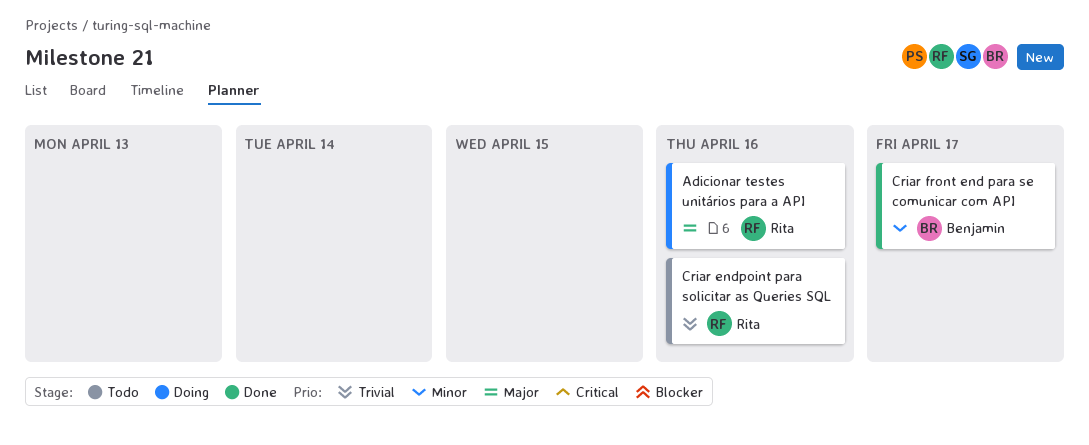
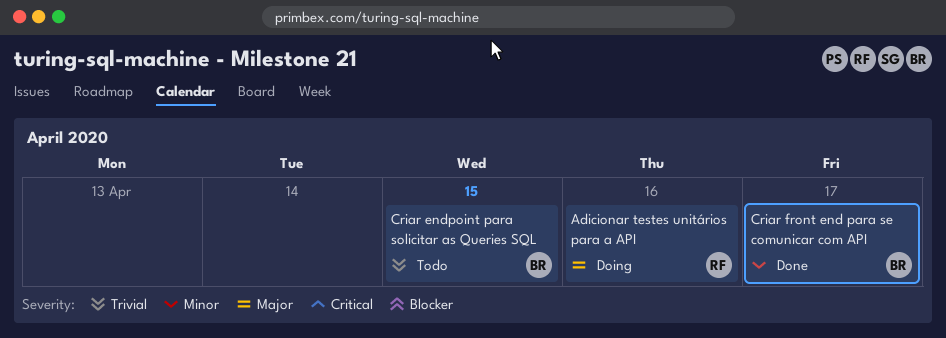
Criar endpoint para solicitar as Queries SQL, owner: Rita -> Benjamin
Criar endpoint para solicitar as Queries SQL, due: Apr 16 -> Apr 15

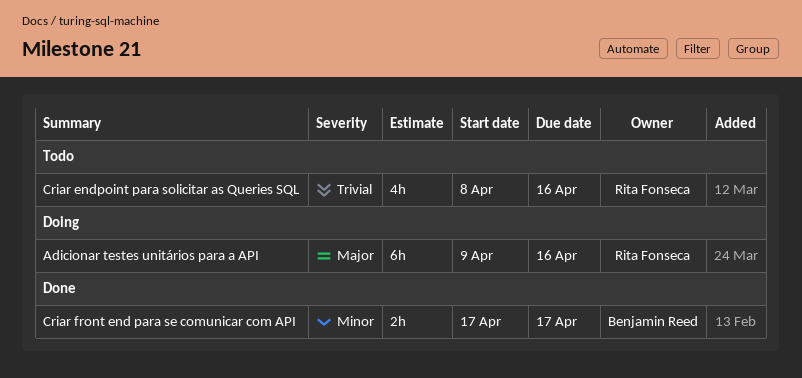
Criar endpoint para solicitar as Queries SQL, owner: Benjamin Reed -> Rita Fonseca
Criar endpoint para solicitar as Queries SQL, due: Apr 15 -> Apr 16

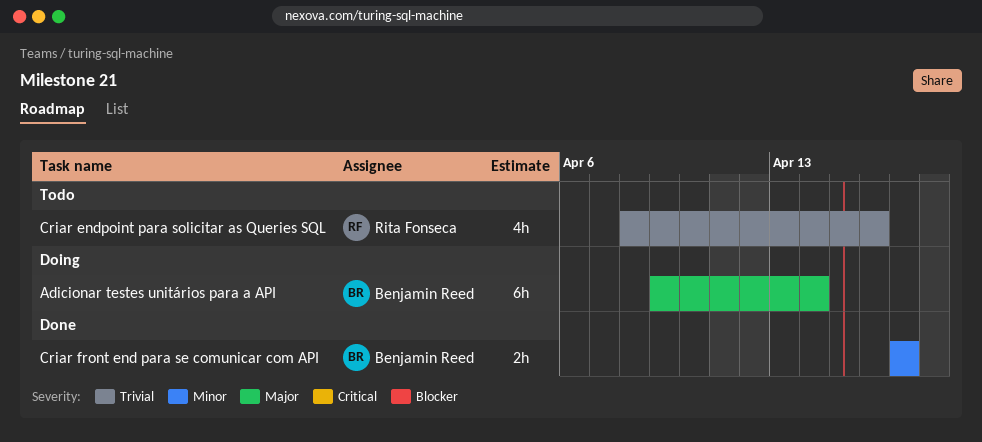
Adicionar testes unitários para a API, owner: Rita Fonseca -> Benjamin Reed
Adicionar testes unitários para a API, due: Apr 16 -> Apr 14

